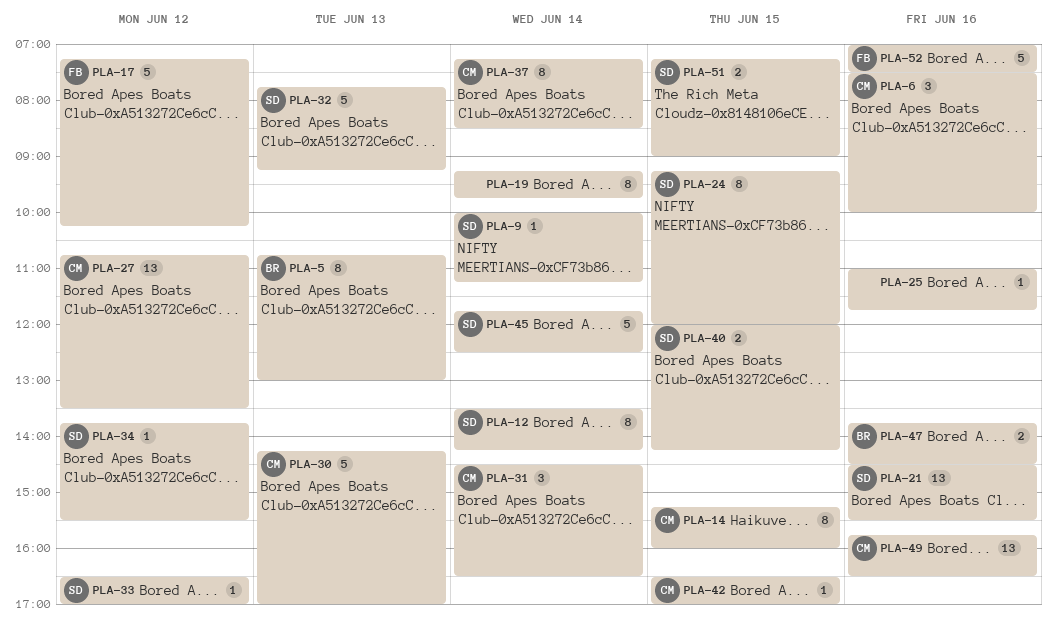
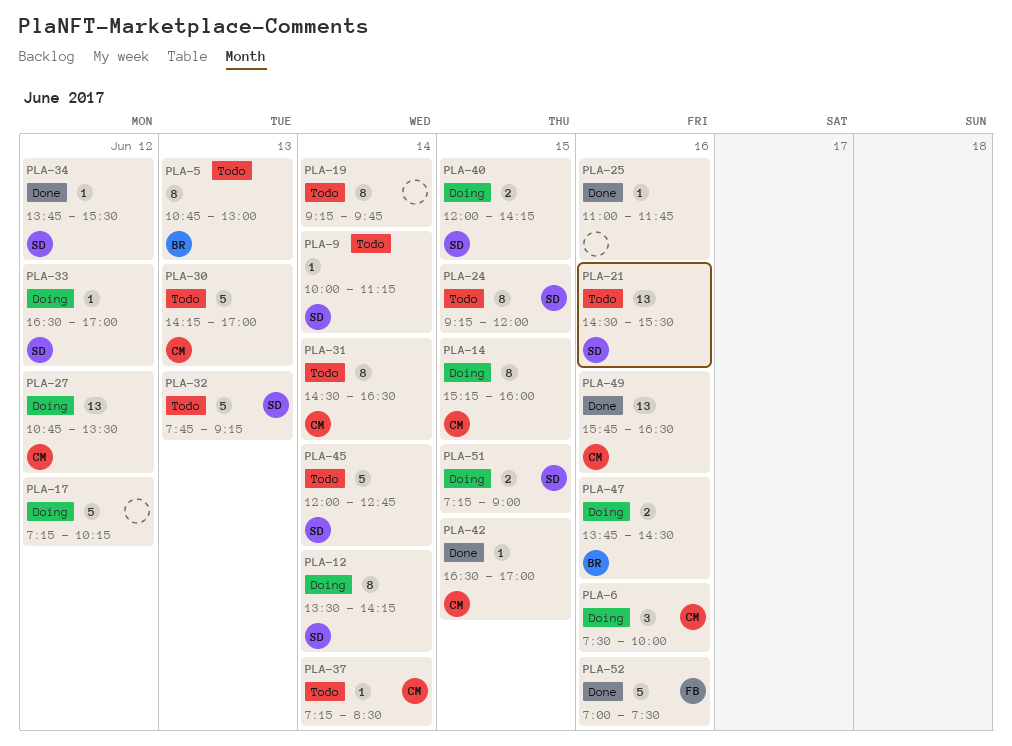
PLA-17, owner: FB -> none
PLA-31, estimate: 3 -> 8
PLA-37, estimate: 8 -> 1
PLA-45, begins: 11:45 -> 12:00
PLA-45, ends: 12:30 -> 12:45

